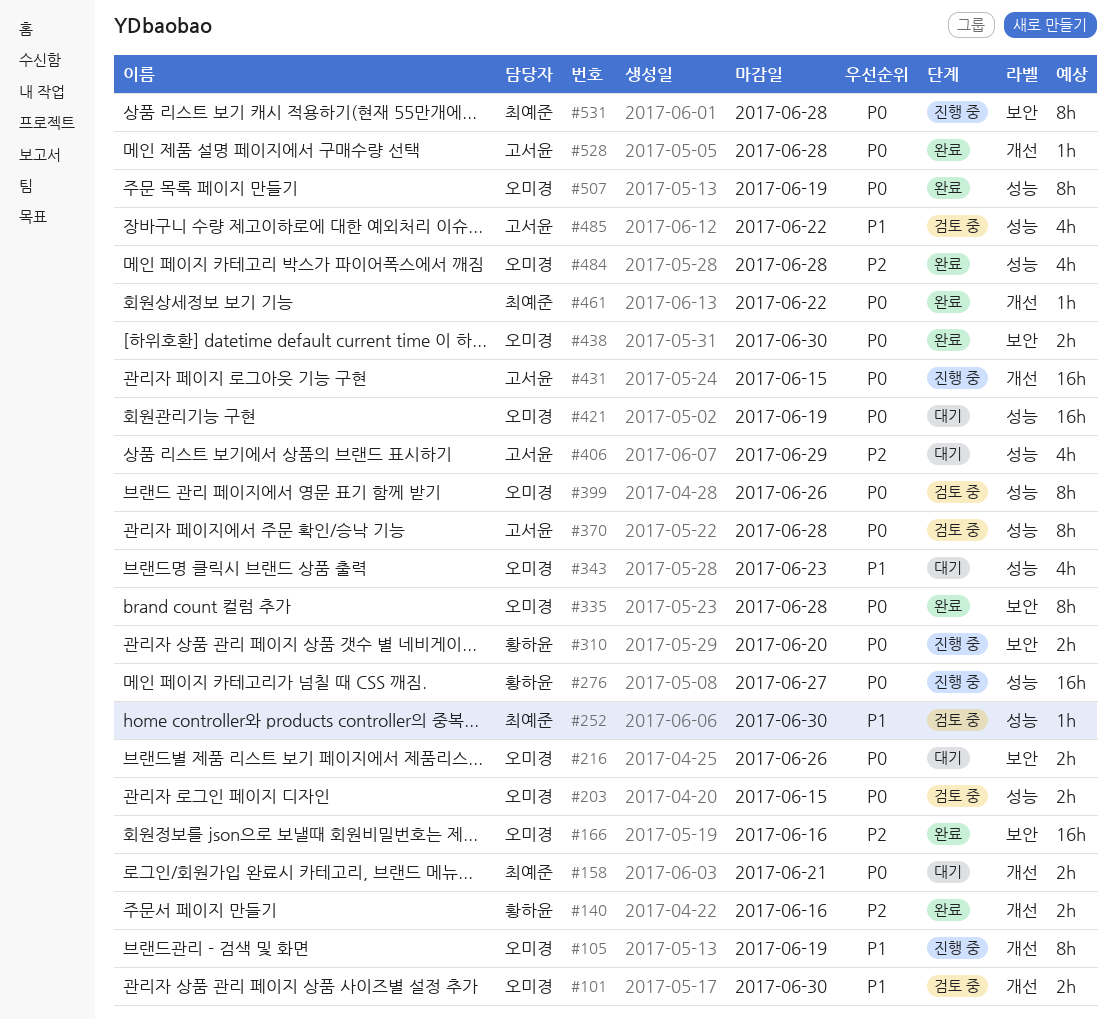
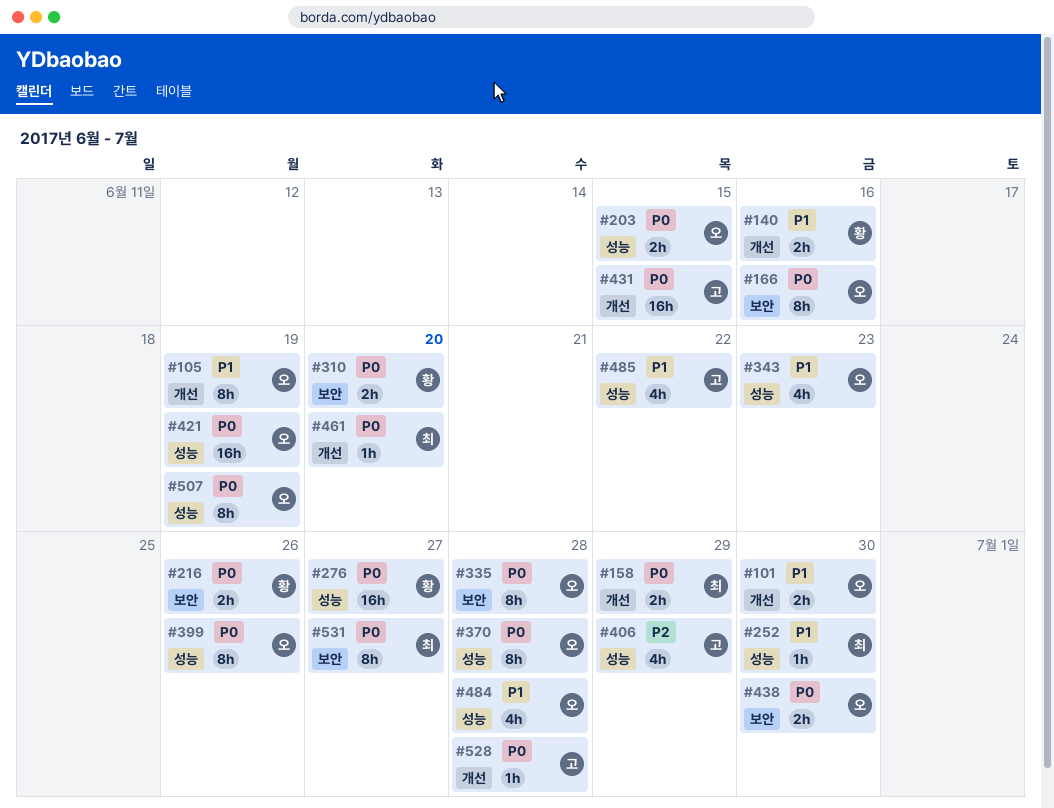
#140, priority: P2 -> P1
#158, due: Jun 21 -> Jun 29
#166, priority: P2 -> P0
#166, estimate: 16h -> 8h
#216, owner: 오미경 -> 황하윤
#370, owner: 고서윤 -> 오미경
#461, due: Jun 22 -> Jun 20
#484, priority: P2 -> P1
#531, due: Jun 28 -> Jun 27

